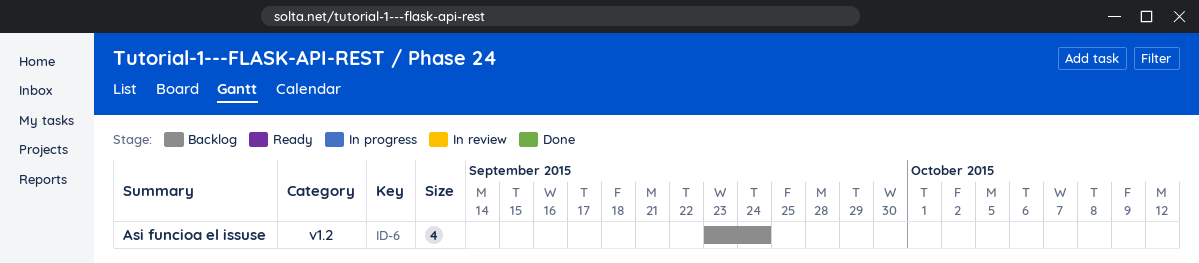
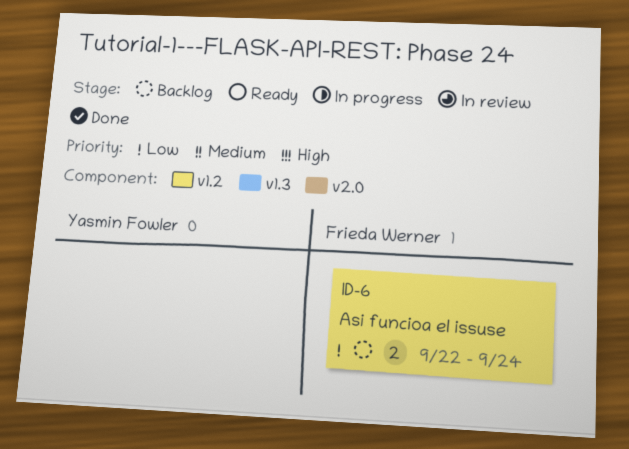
ID-6, estimate: 4 -> 2
ID-6, start: Sep 23 -> Sep 22

